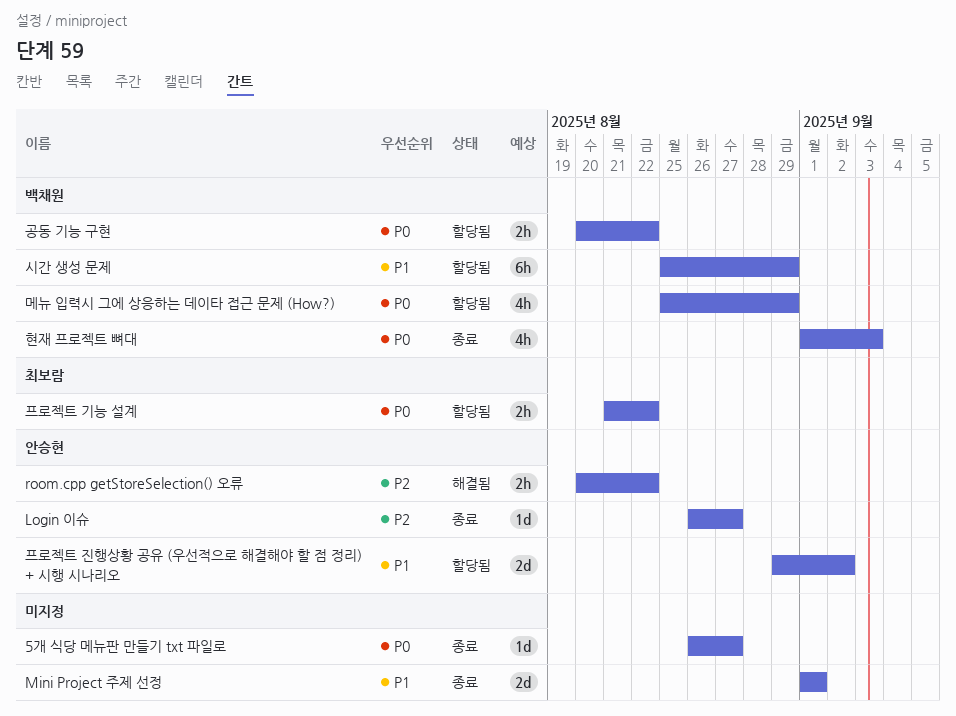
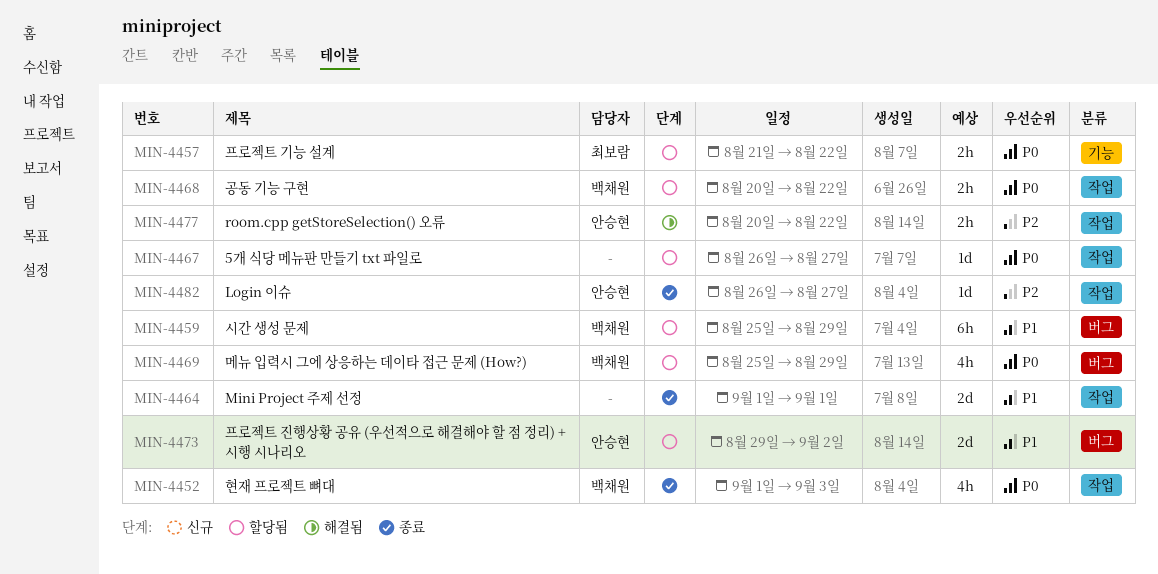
5개 식당 메뉴판 만들기 txt 파일로, status: 종료 -> 할당됨

